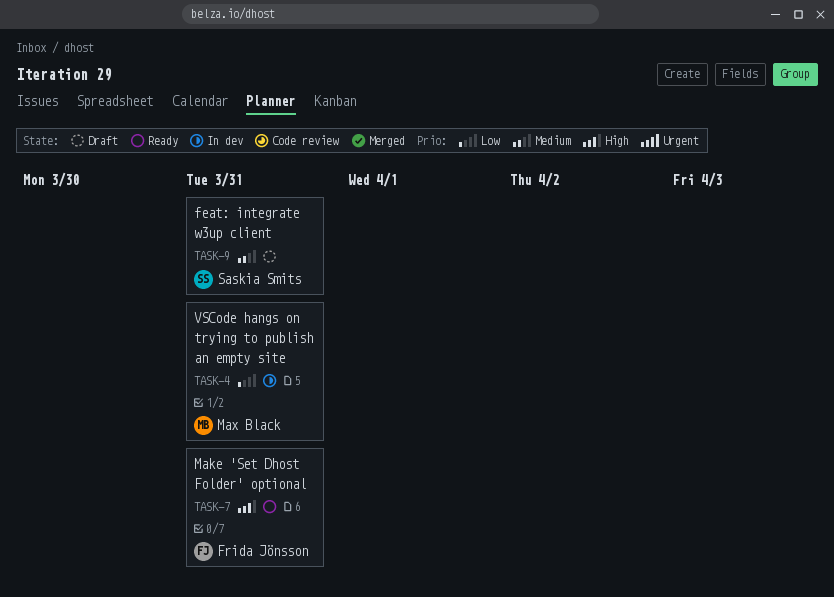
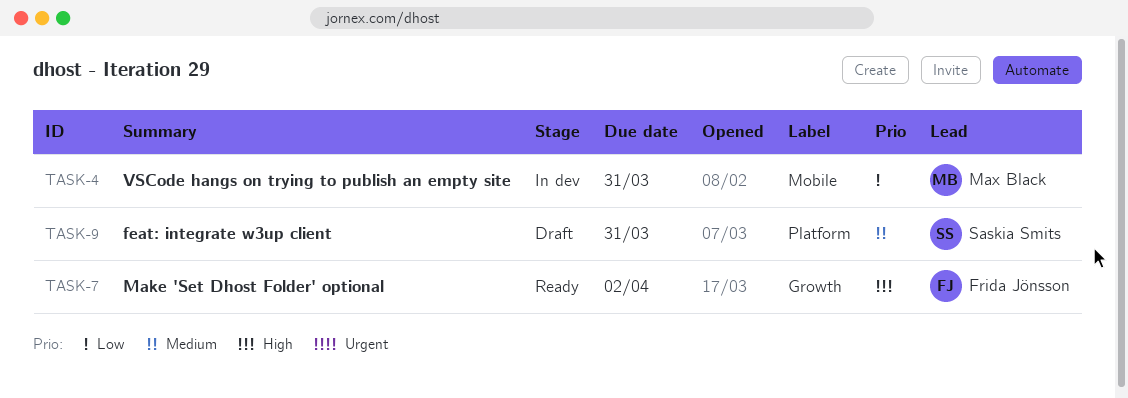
TASK-7, due: Mar 31 -> Apr 2

